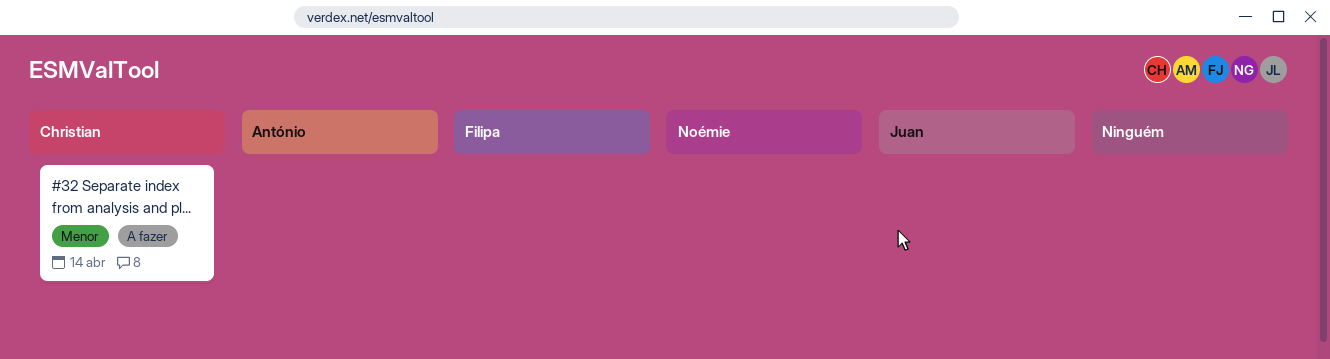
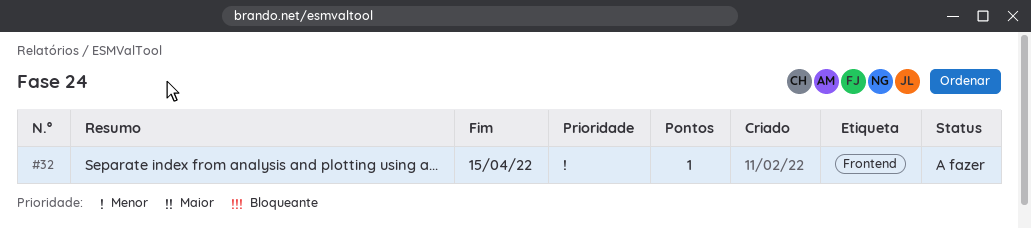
#32, due: Apr 14 -> Apr 15

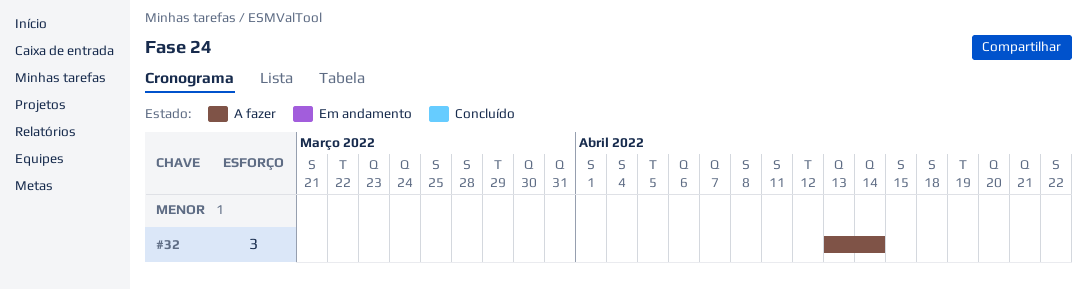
#32, estimate: 1 -> 3
#32, due: Apr 15 -> Apr 14

